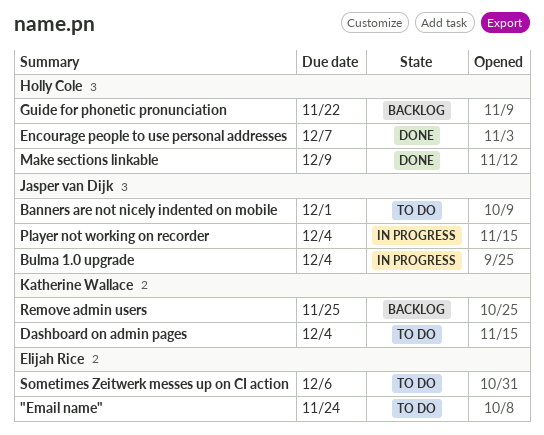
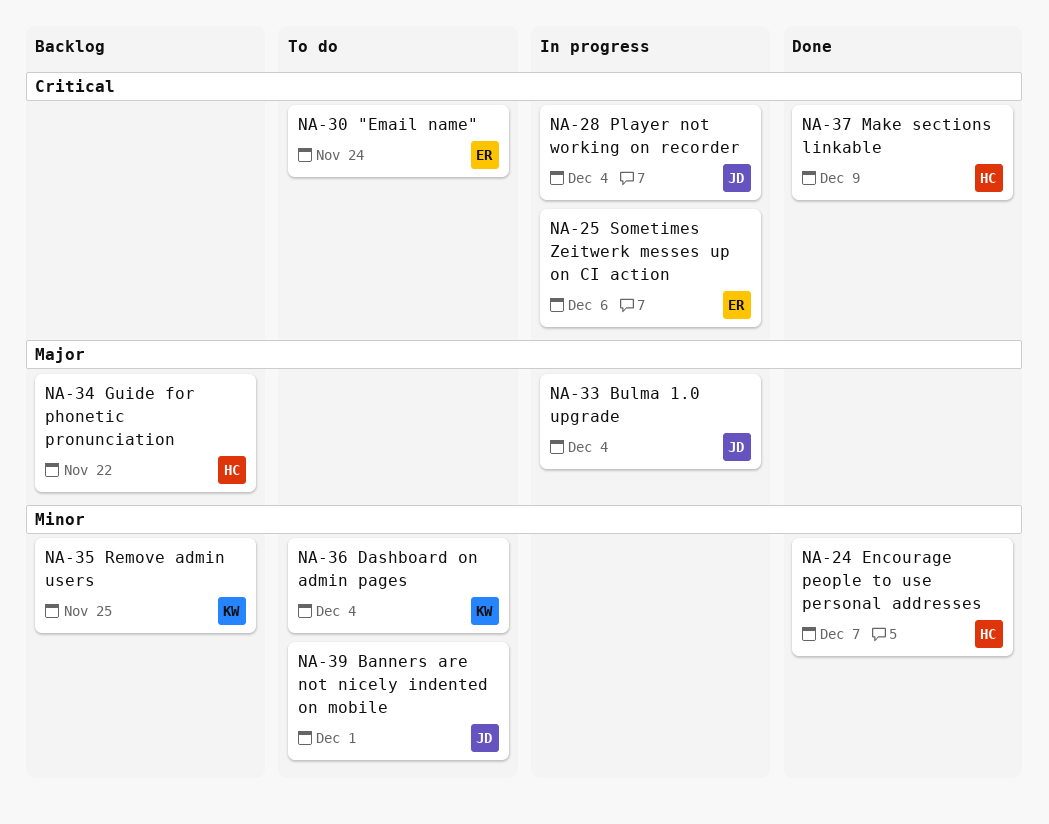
Sometimes Zeitwerk messes up on CI action, status: To do -> In progress

